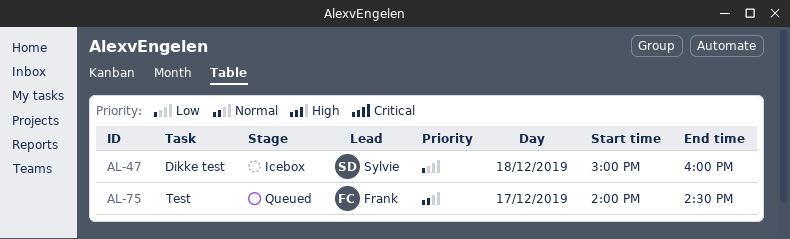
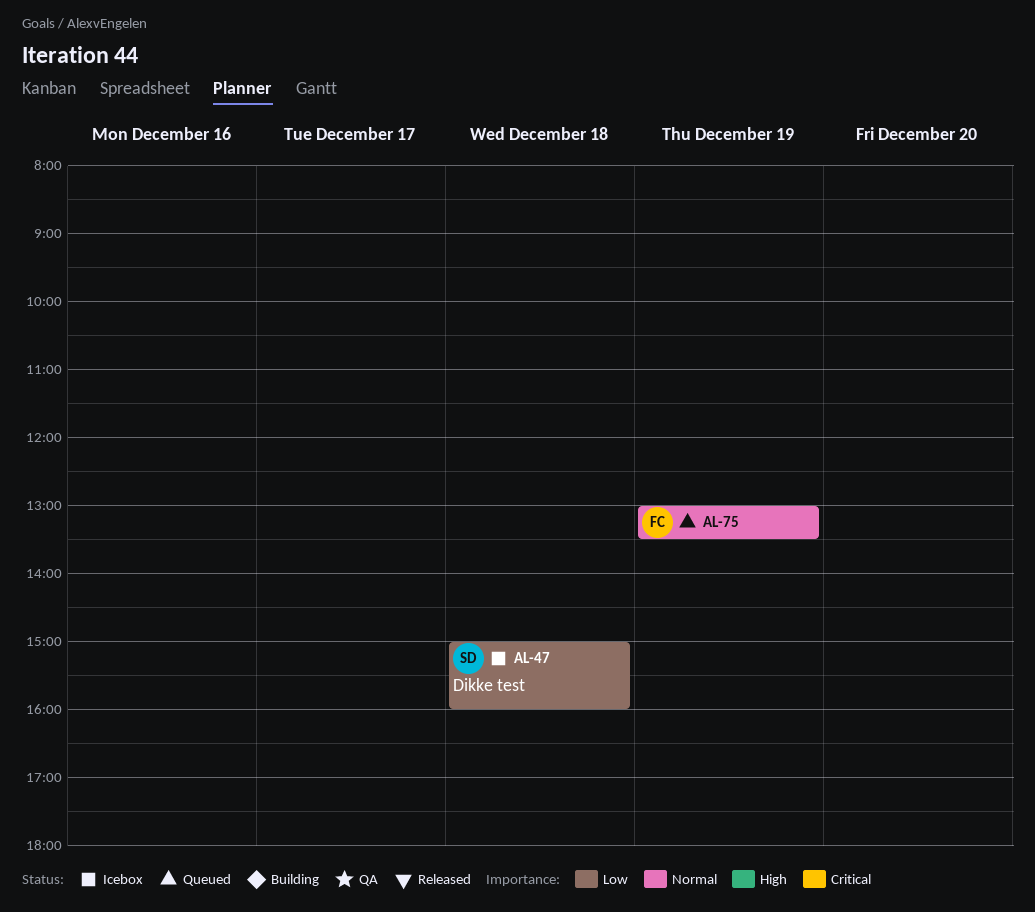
AL-75, day: Dec 17 -> Dec 19
AL-75, begins: 14:00 -> 13:00
AL-75, ends: 14:30 -> 13:30

